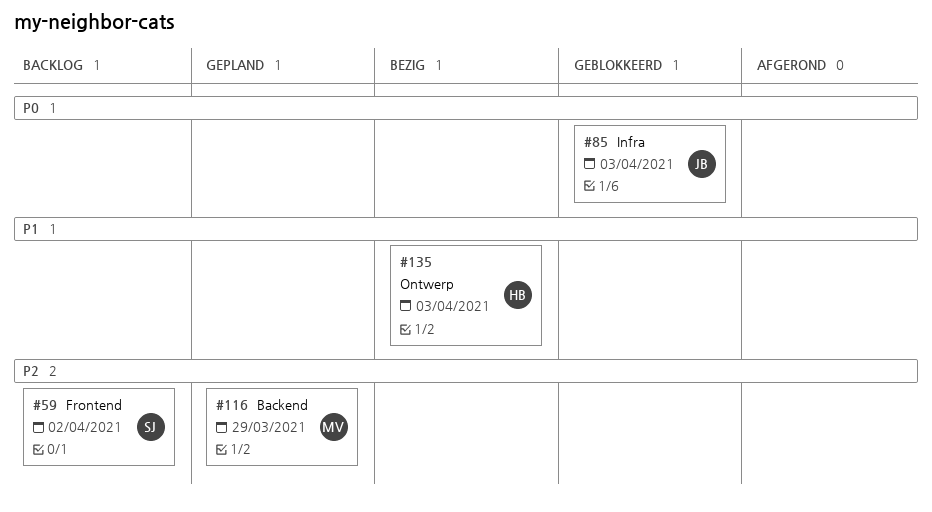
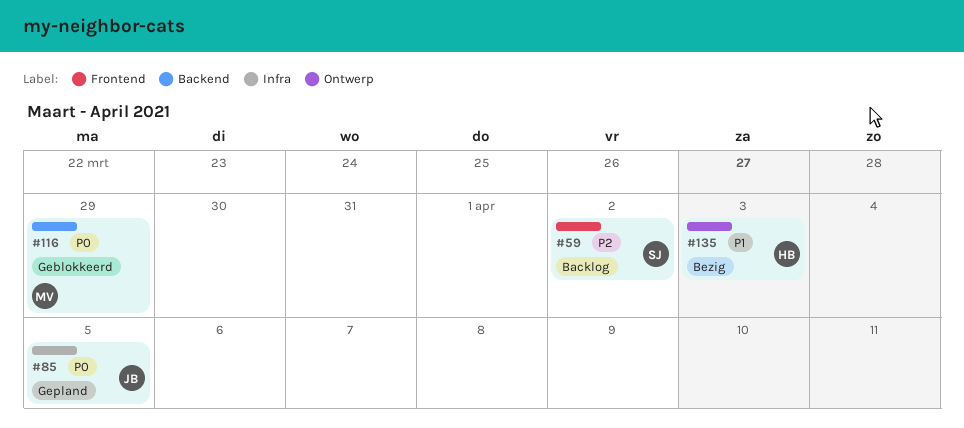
#85, status: Geblokkeerd -> Gepland
#85, due: Apr 3 -> Apr 5
#116, status: Gepland -> Geblokkeerd
#116, priority: P2 -> P0

